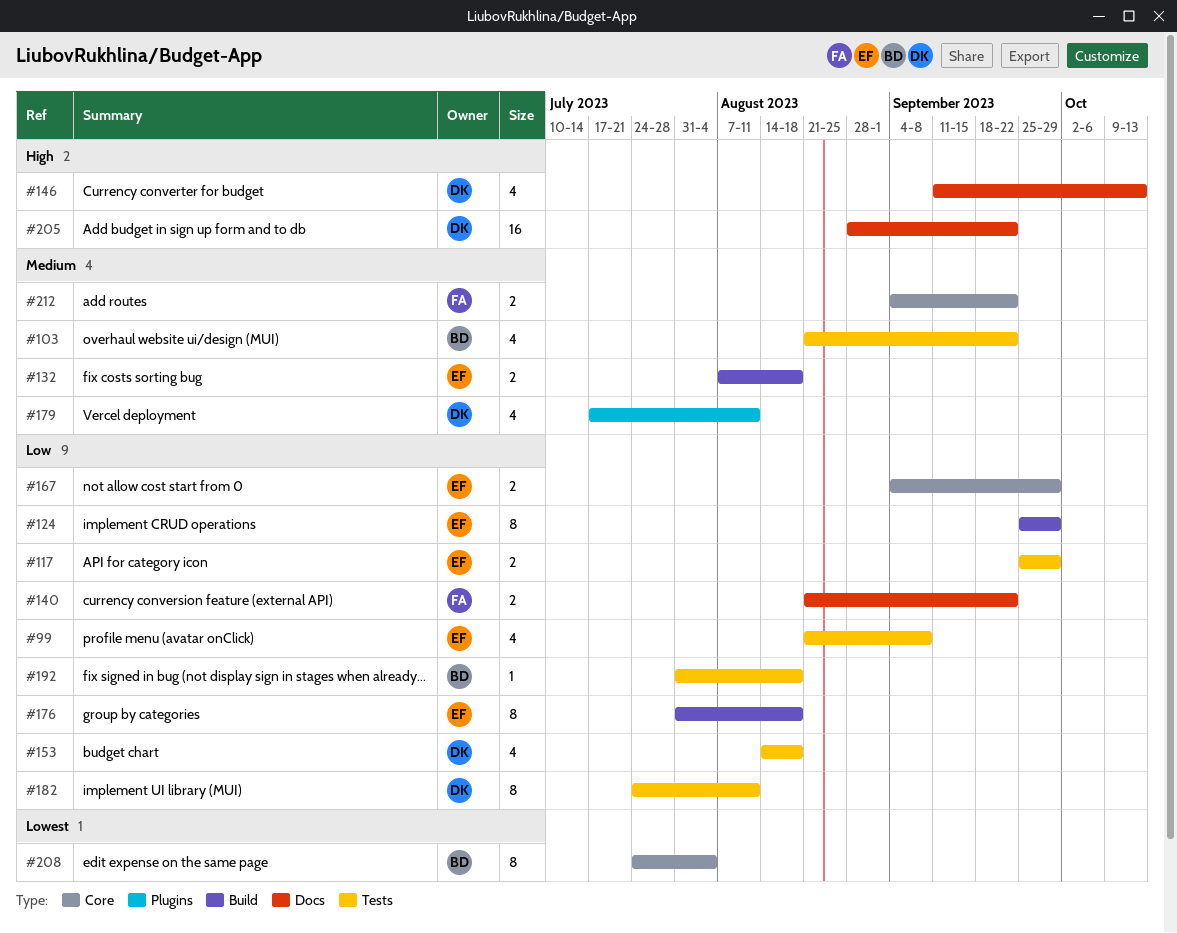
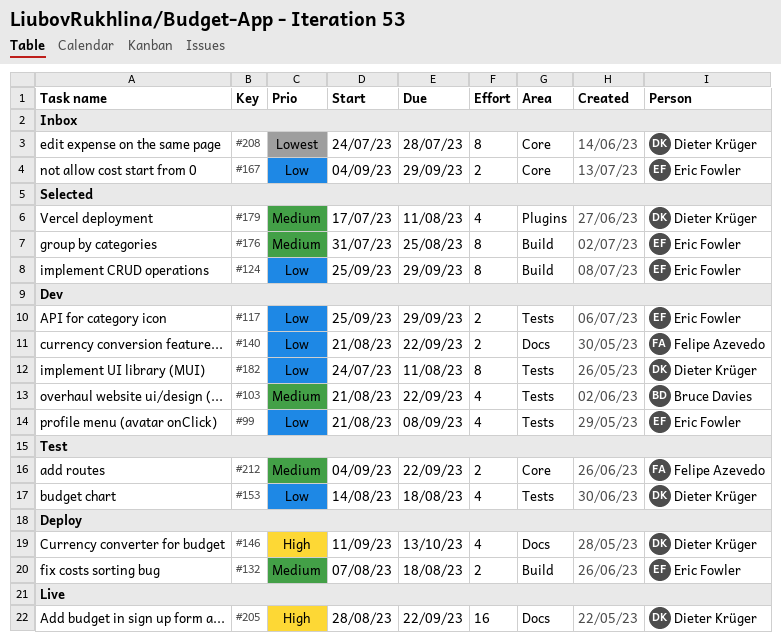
#176, priority: Low -> Medium
#176, due: Aug 18 -> Aug 25
#192: present -> none
#208, owner: Bruce Davies -> Dieter Krüger
#208, due: Aug 4 -> Jul 28

